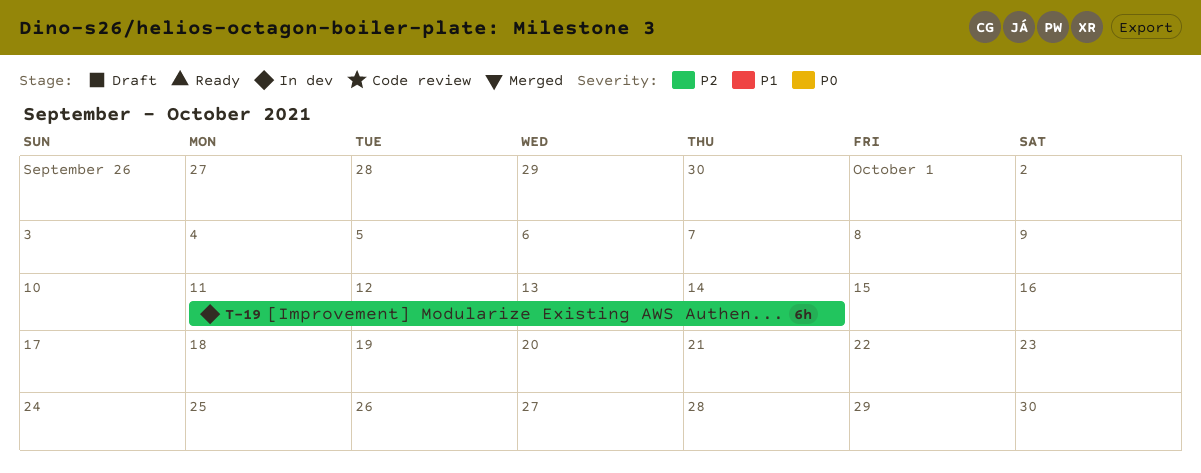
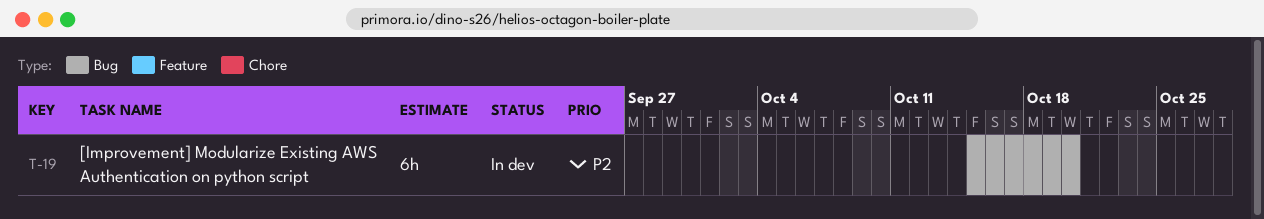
T-19, start: Oct 11 -> Oct 15
T-19, due: Oct 14 -> Oct 20

